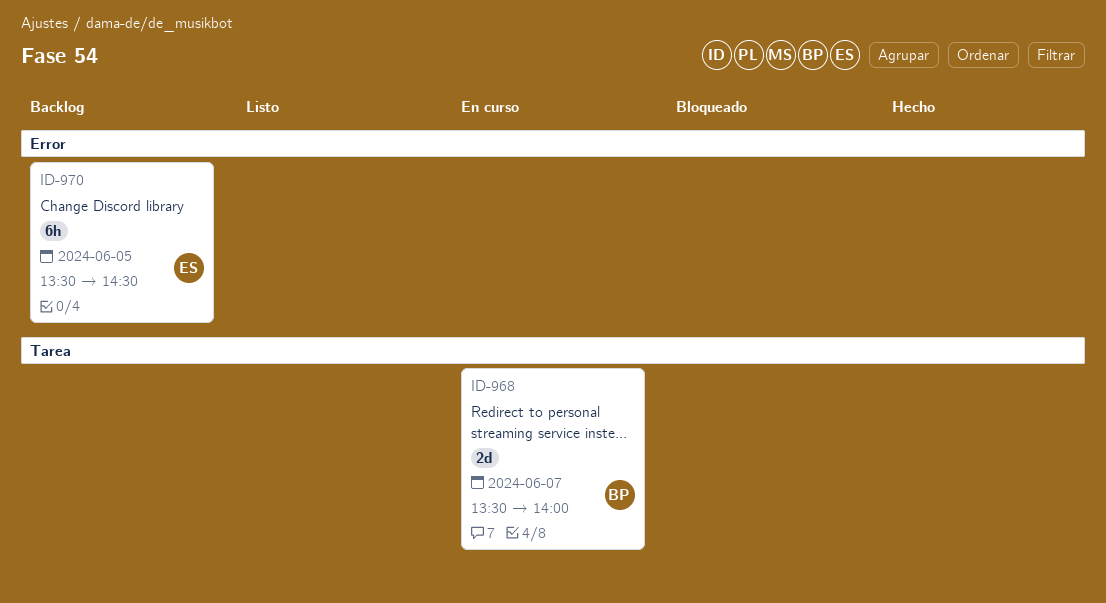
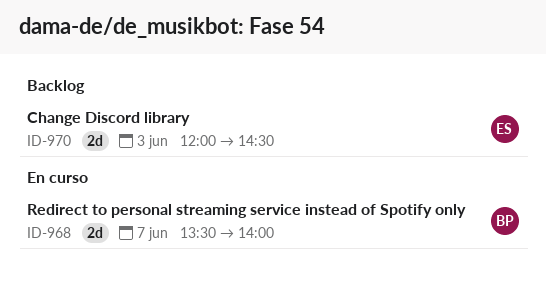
ID-970, estimate: 6h -> 2d
ID-970, day: Jun 5 -> Jun 3
ID-970, begins: 13:30 -> 12:00

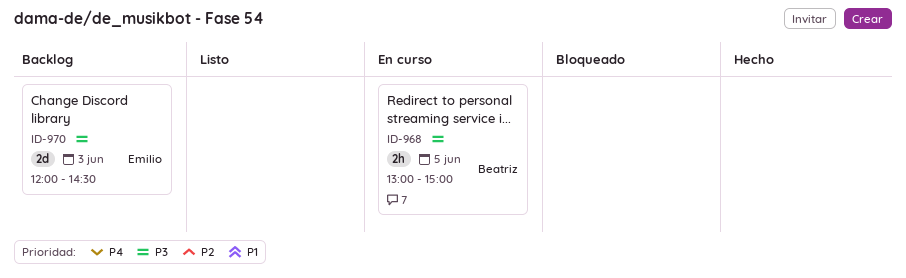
ID-968, estimate: 2d -> 2h
ID-968, day: Jun 7 -> Jun 5
ID-968, begins: 13:30 -> 13:00
ID-968, ends: 14:00 -> 15:00

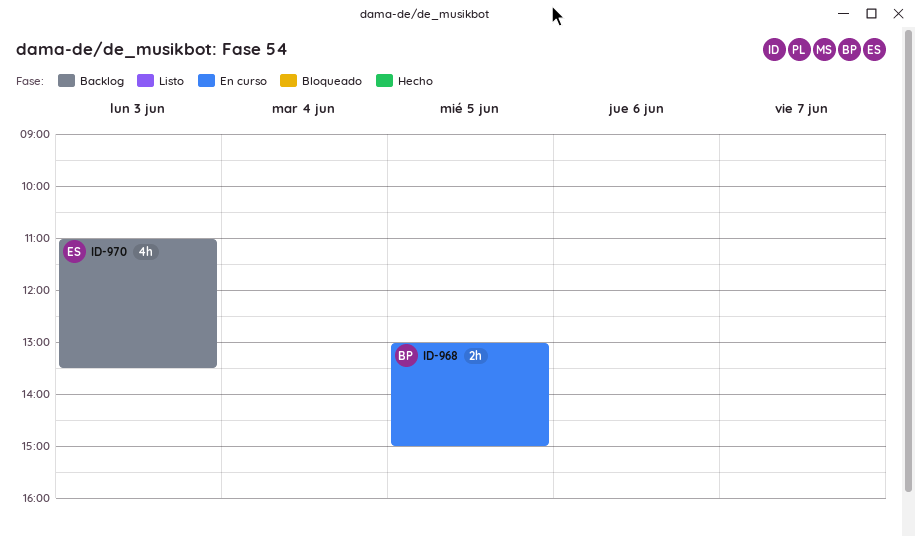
ID-970, estimate: 2d -> 4h
ID-970, begins: 12:00 -> 11:00
ID-970, ends: 14:30 -> 13:30

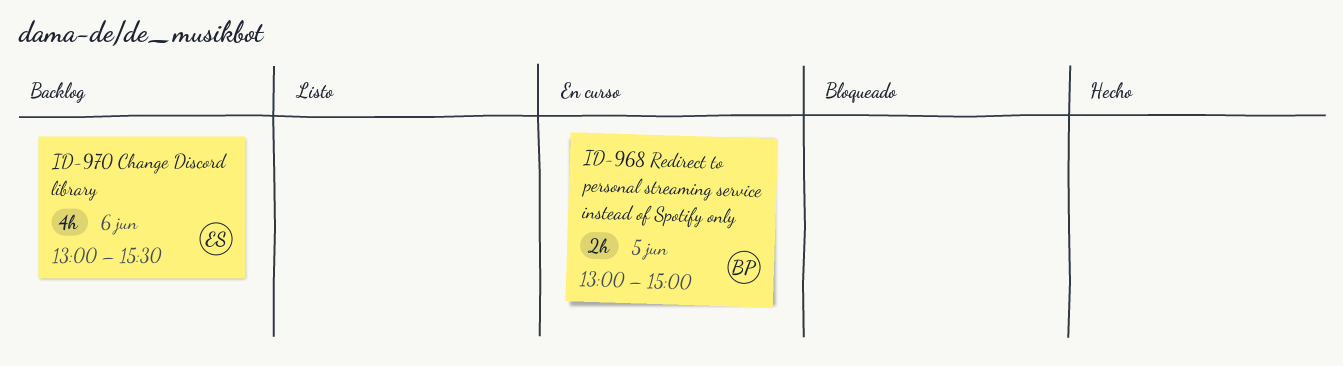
ID-970, day: Jun 3 -> Jun 6
ID-970, begins: 11:00 -> 13:00
ID-970, ends: 13:30 -> 15:30

